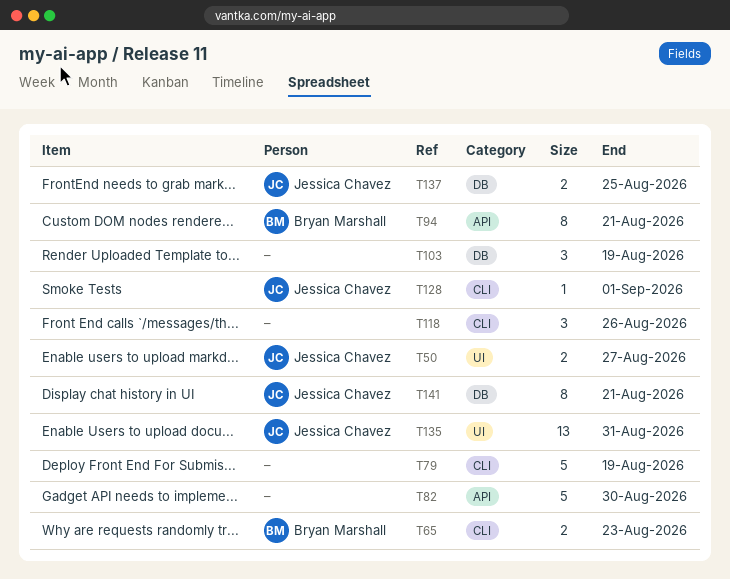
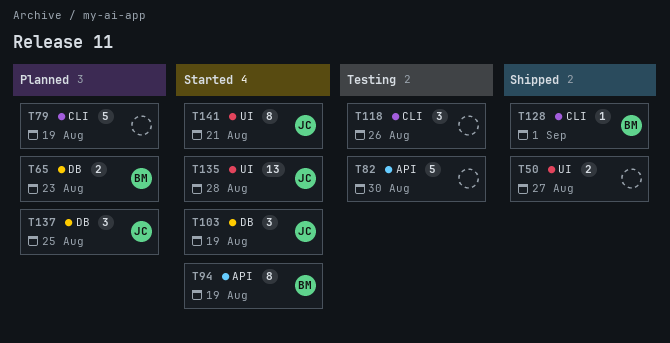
T50, owner: Jessica Chavez -> none
T65, label: CLI -> DB
T94, due: Aug 21 -> Aug 19
T103, owner: none -> Jessica Chavez
T128, owner: Jessica Chavez -> Bryan Marshall
T135, due: Aug 31 -> Aug 28
T137, estimate: 2 -> 3
T141, label: DB -> UI

